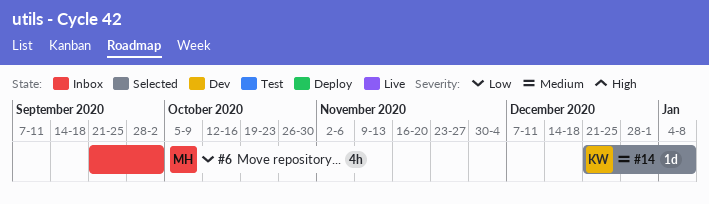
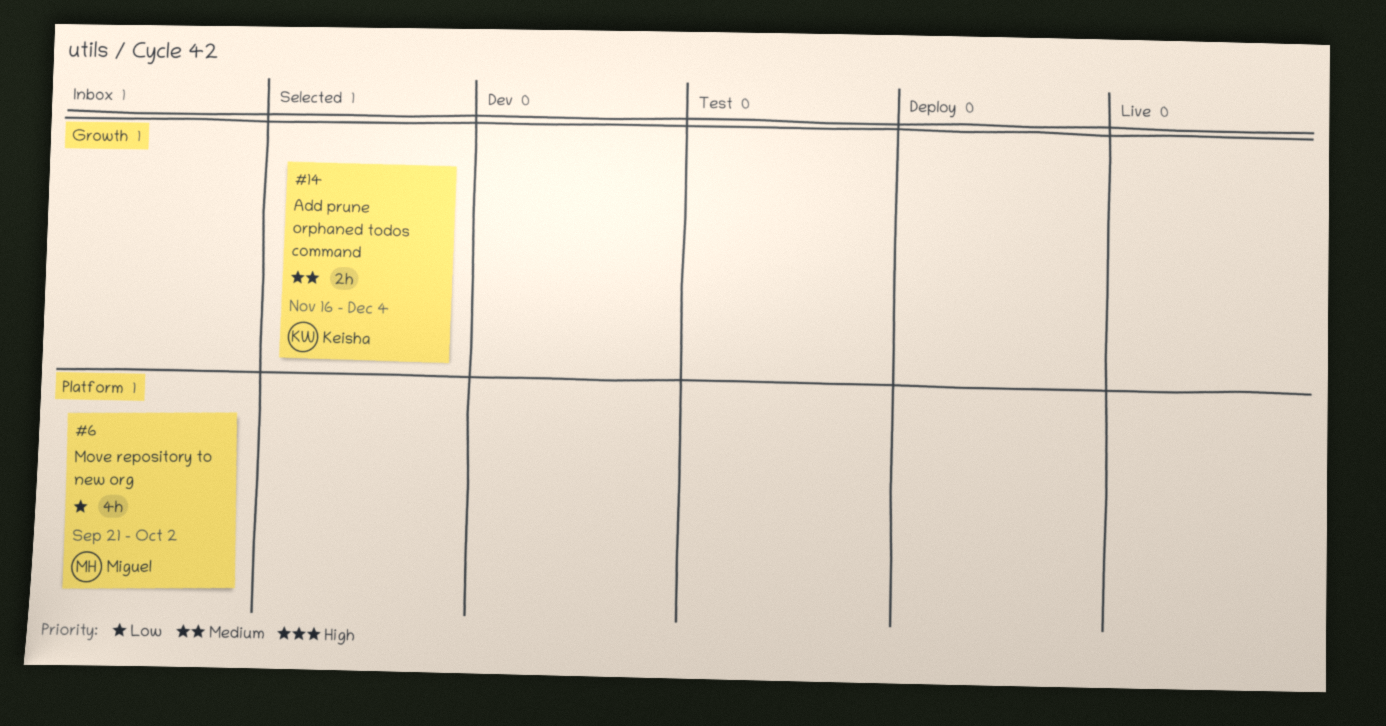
#14, estimate: 1d -> 2h
#14, start: Dec 21 -> Nov 16
#14, due: Jan 8 -> Dec 4

